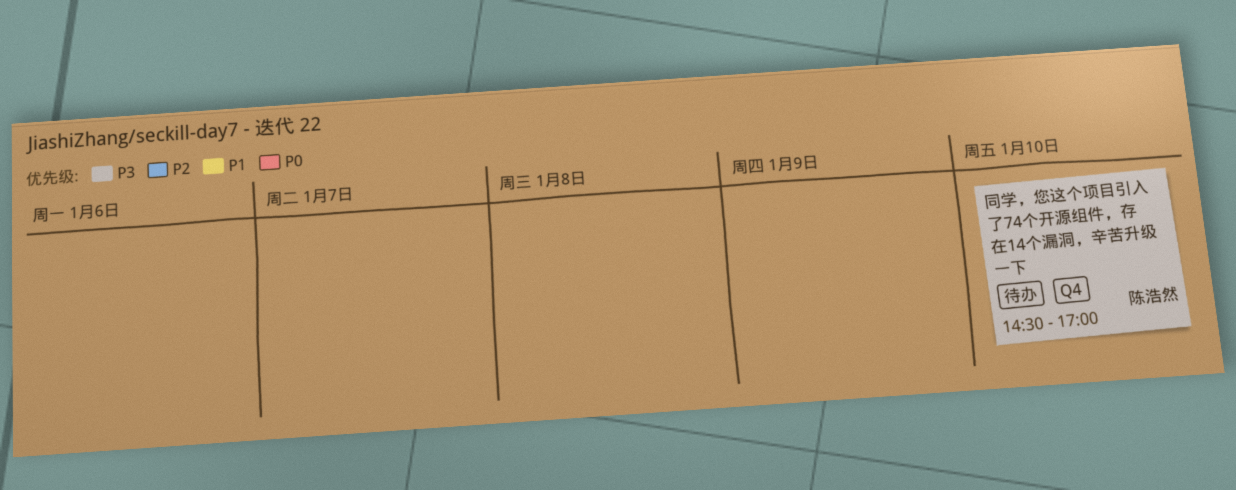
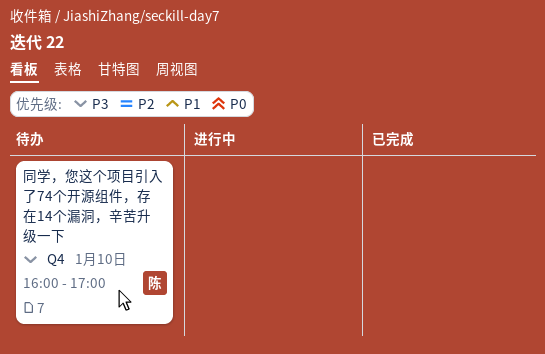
同学，您这个项目引入了74个开源组件，存在14个漏洞，辛苦升级一下, begins: 14:30 -> 16:00

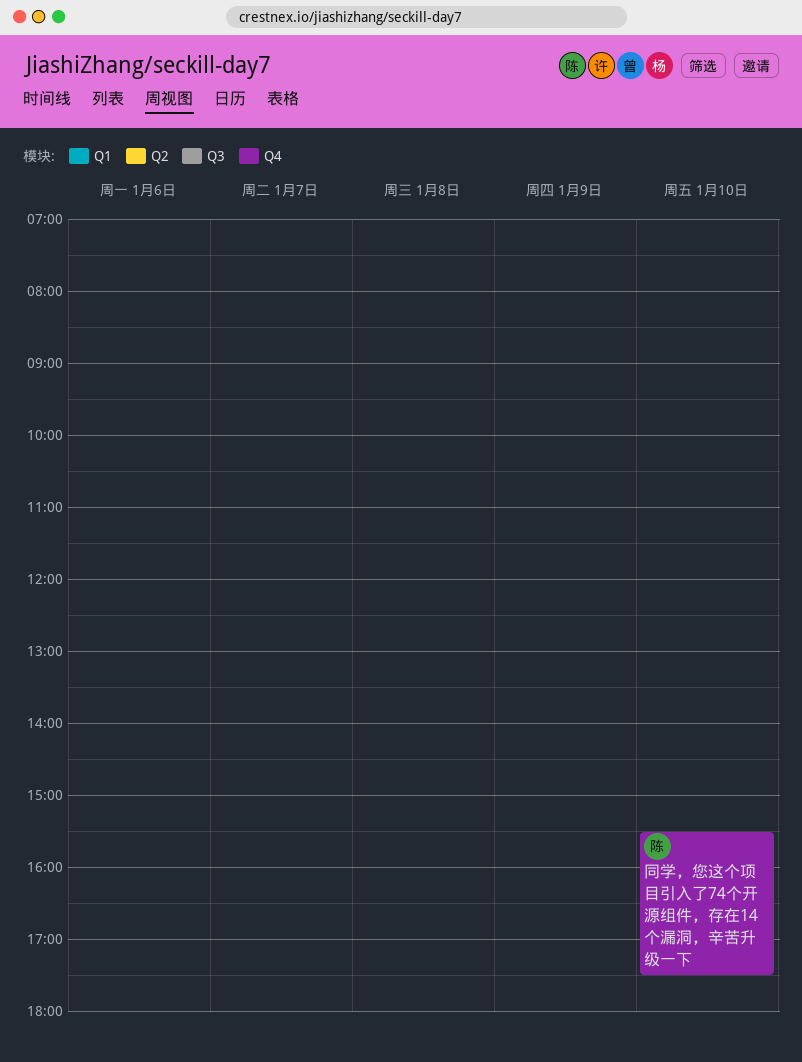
同学，您这个项目引入了74个开源组件，存在14个漏洞，辛苦升级一下, begins: 16:00 -> 15:30
同学，您这个项目引入了74个开源组件，存在14个漏洞，辛苦升级一下, ends: 17:00 -> 17:30

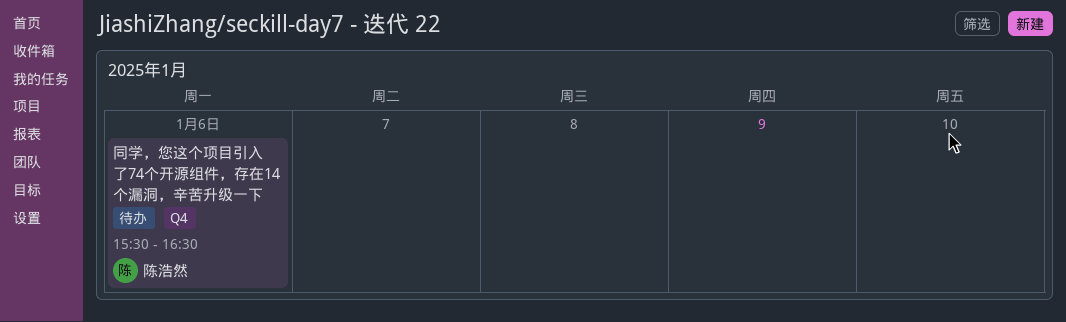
同学，您这个项目引入了74个开源组件，存在14个漏洞，辛苦升级一下, day: Jan 10 -> Jan 6
同学，您这个项目引入了74个开源组件，存在14个漏洞，辛苦升级一下, ends: 17:30 -> 16:30

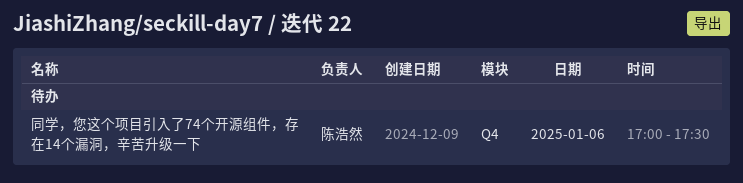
同学，您这个项目引入了74个开源组件，存在14个漏洞，辛苦升级一下, begins: 15:30 -> 17:00
同学，您这个项目引入了74个开源组件，存在14个漏洞，辛苦升级一下, ends: 16:30 -> 17:30

